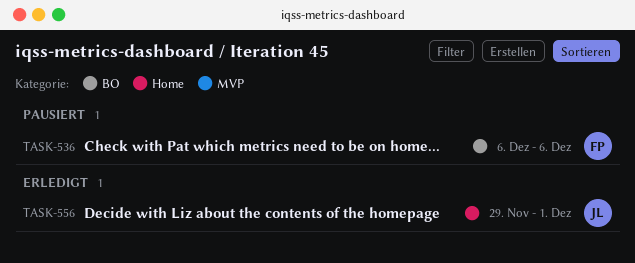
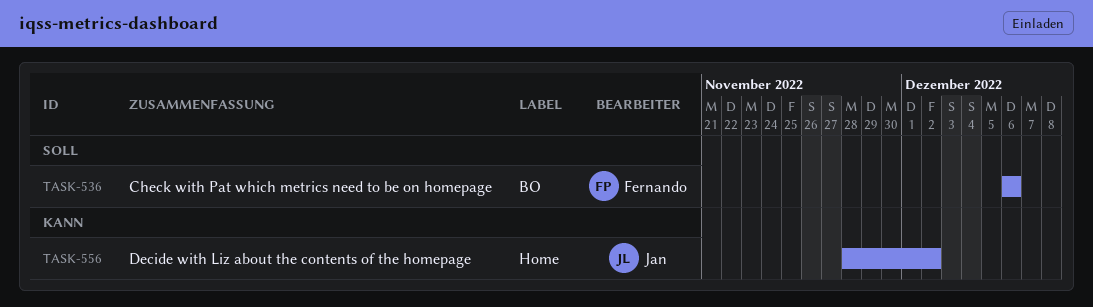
TASK-556, start: Nov 29 -> Nov 28
TASK-556, due: Dec 1 -> Dec 2

